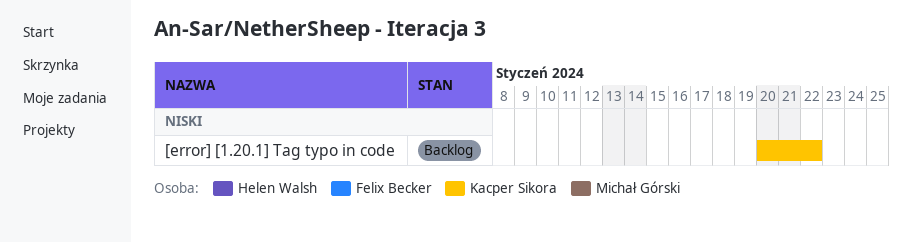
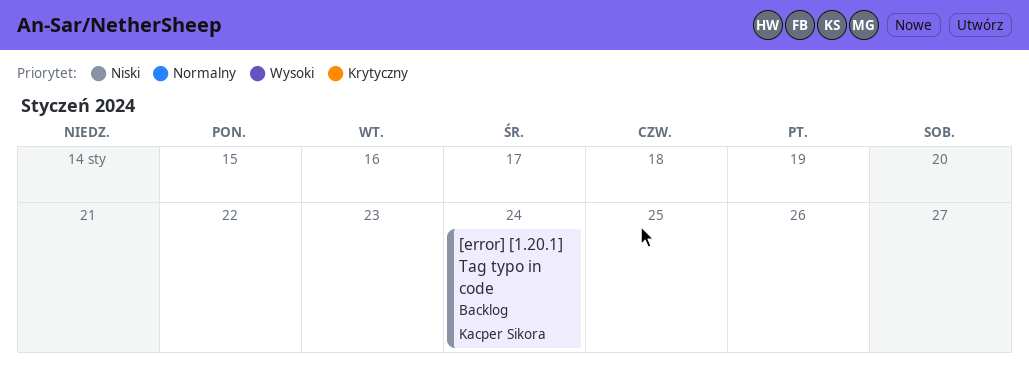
[error] [1.20.1] Tag typo in code, due: Jan 22 -> Jan 24

